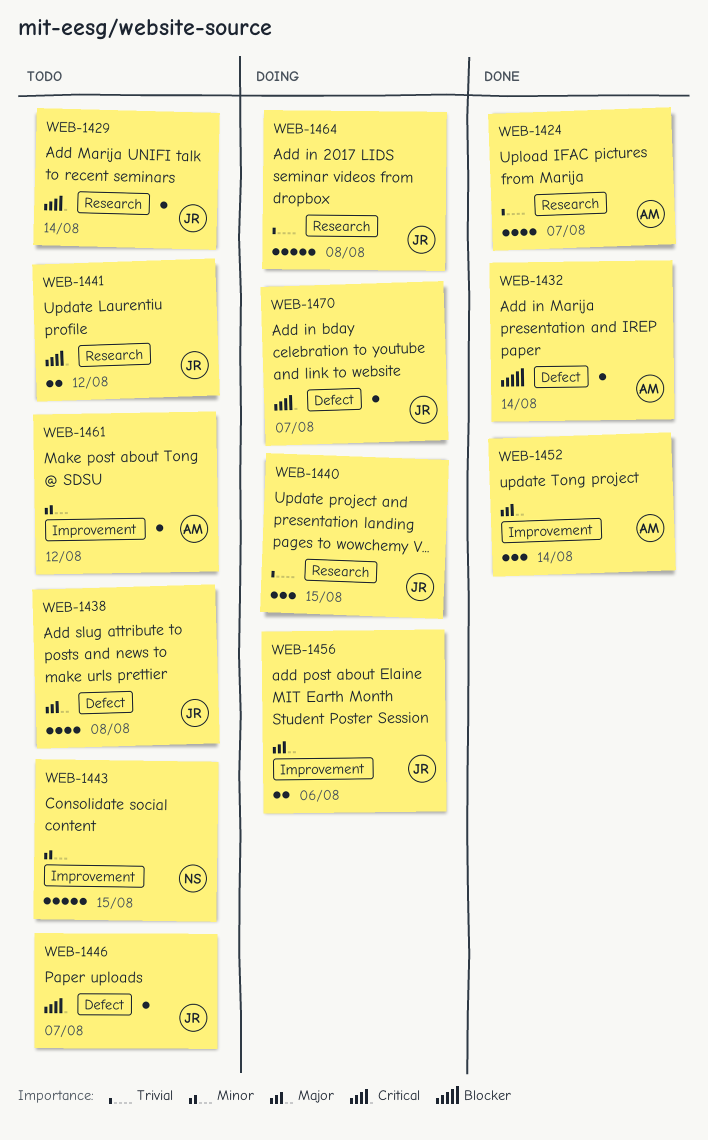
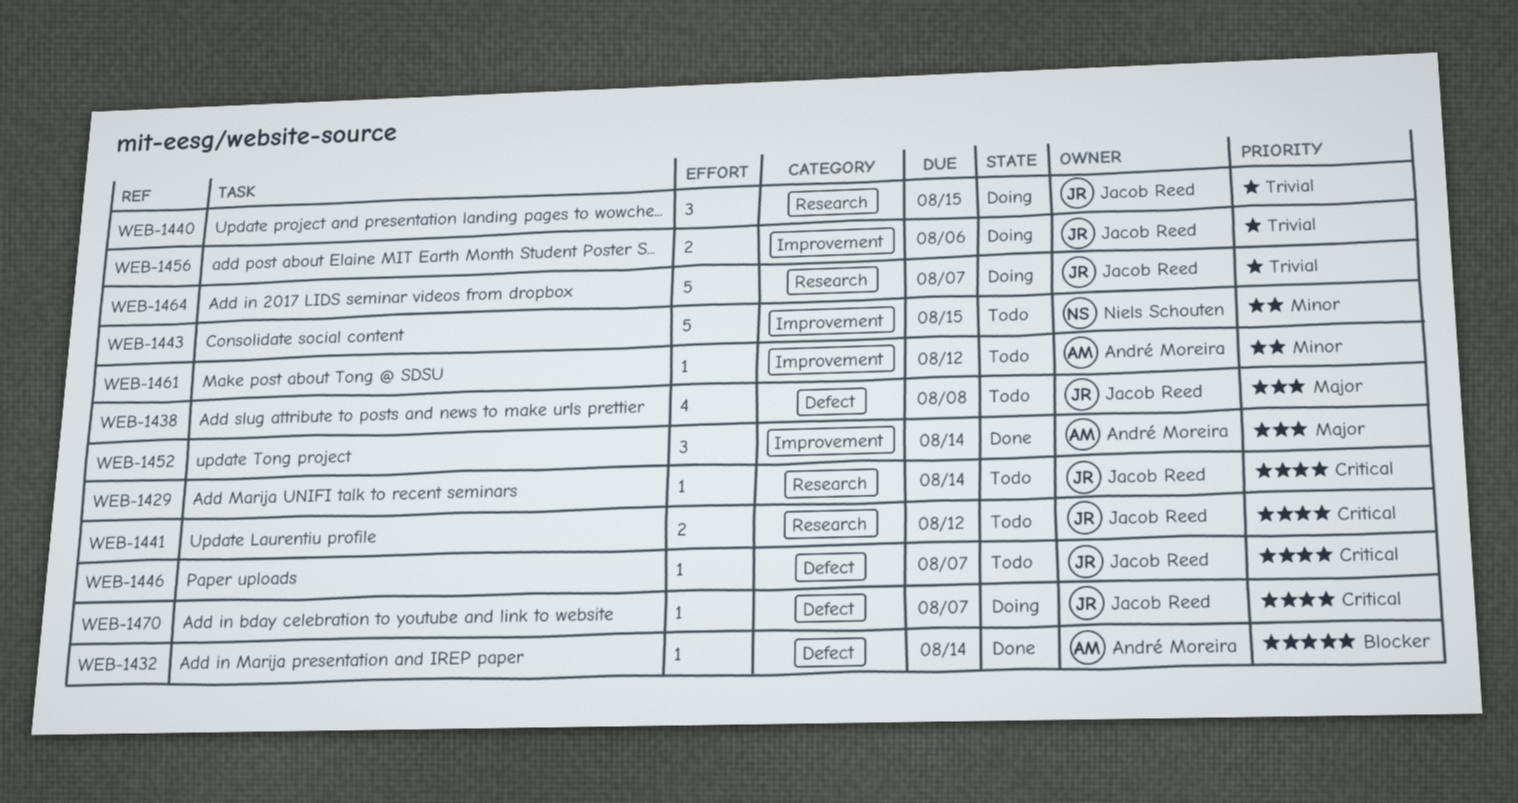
WEB-1424: present -> none
WEB-1456, priority: Major -> Trivial
WEB-1464, due: Aug 8 -> Aug 7

